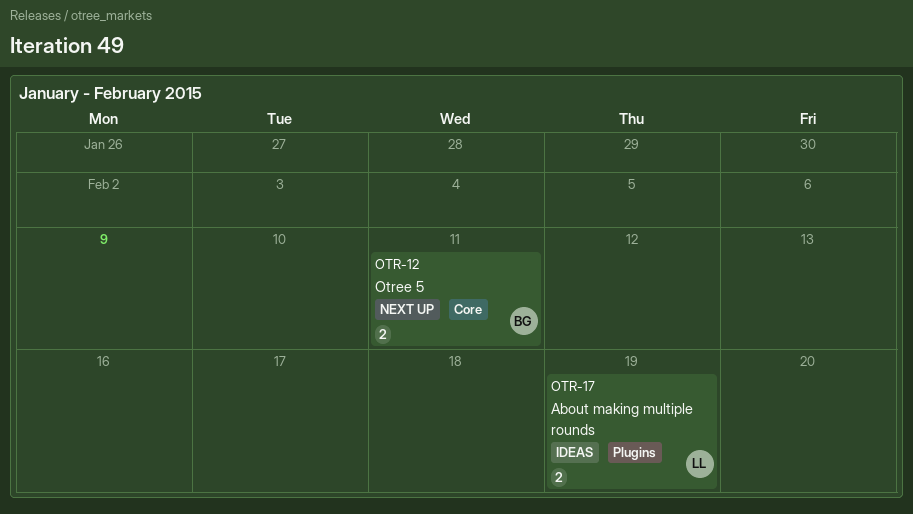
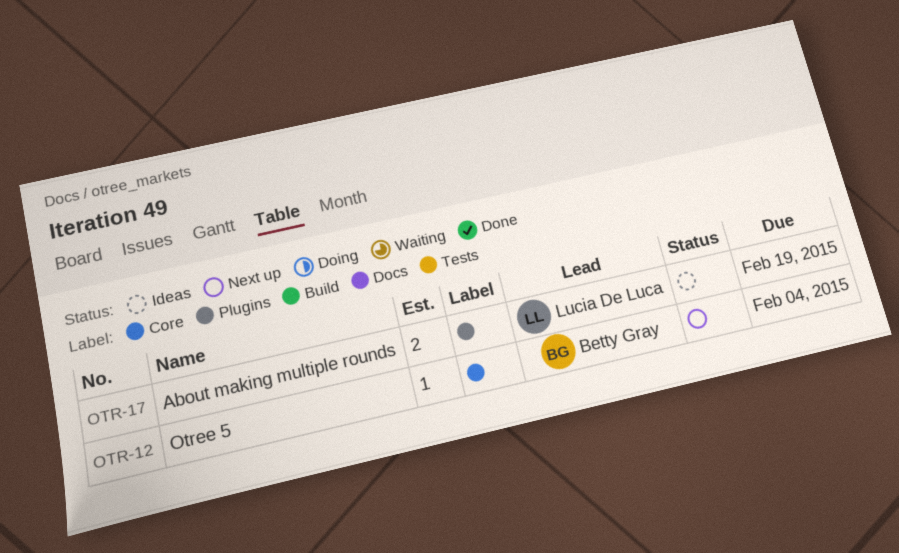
OTR-12, estimate: 2 -> 1
OTR-12, due: Feb 11 -> Feb 4

